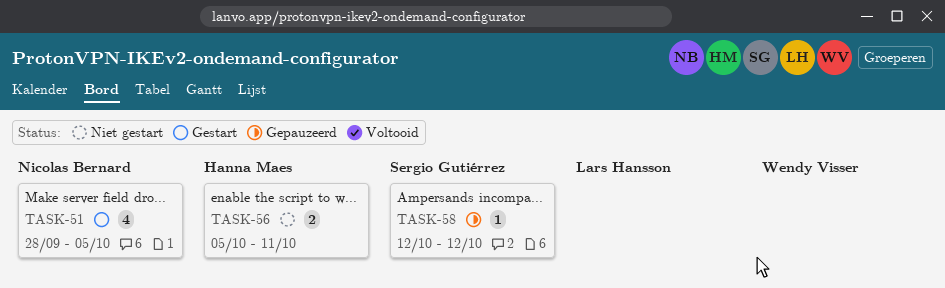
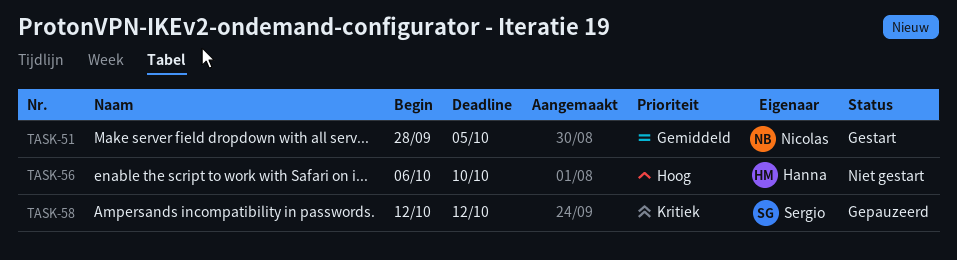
TASK-56, start: Oct 5 -> Oct 6
TASK-56, due: Oct 11 -> Oct 10

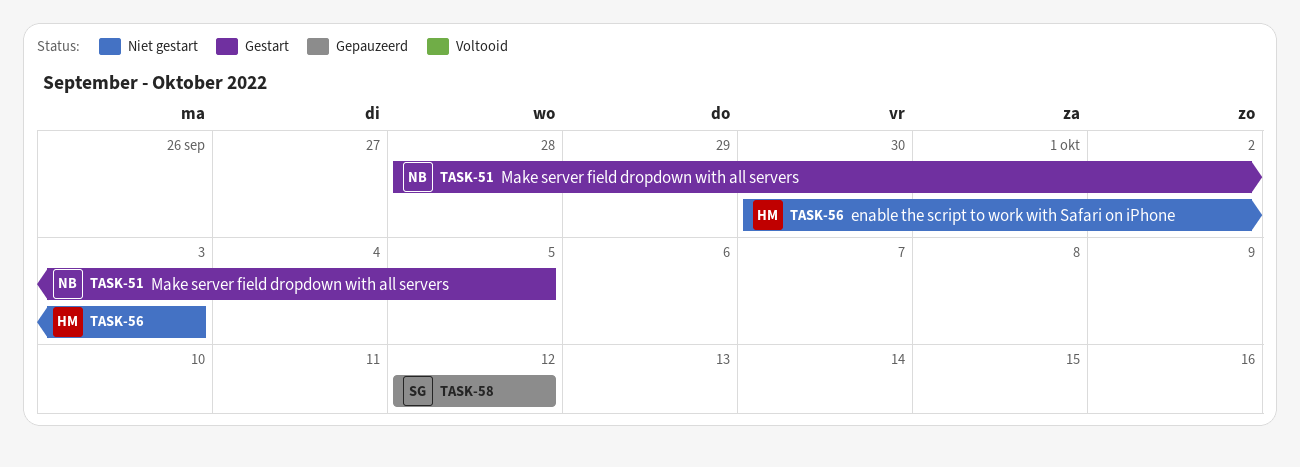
TASK-56, start: Oct 6 -> Sep 30
TASK-56, due: Oct 10 -> Oct 3

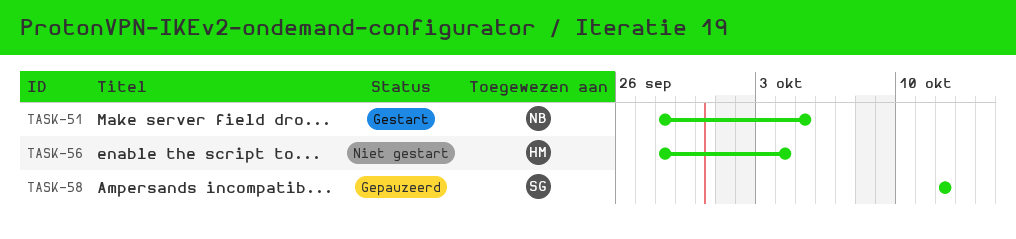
TASK-56, start: Sep 30 -> Sep 28
TASK-56, due: Oct 3 -> Oct 4

